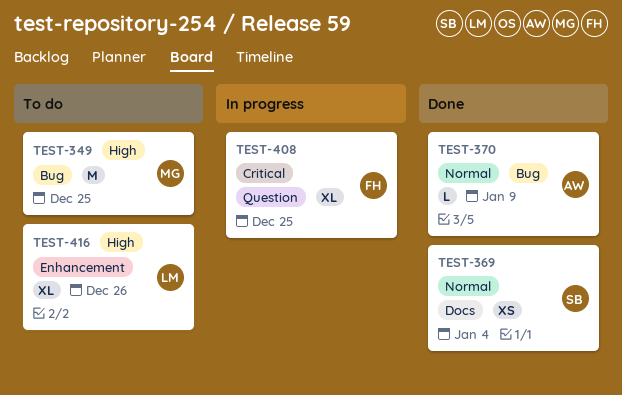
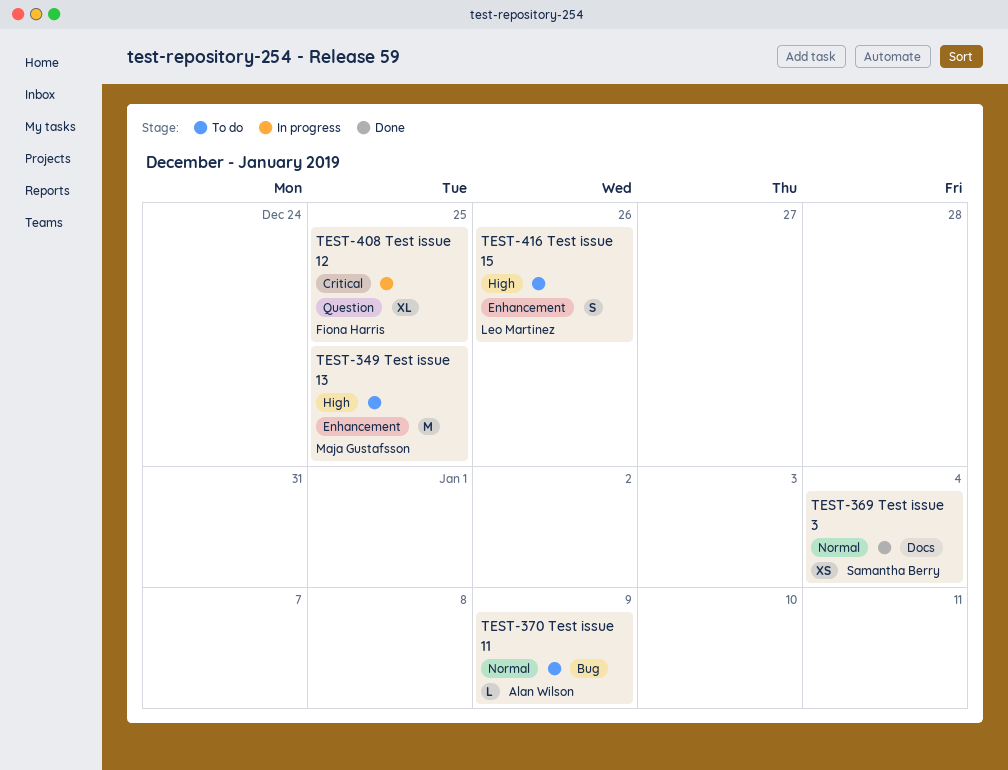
TEST-349, label: Bug -> Enhancement
TEST-370, status: Done -> To do
TEST-416, estimate: XL -> S

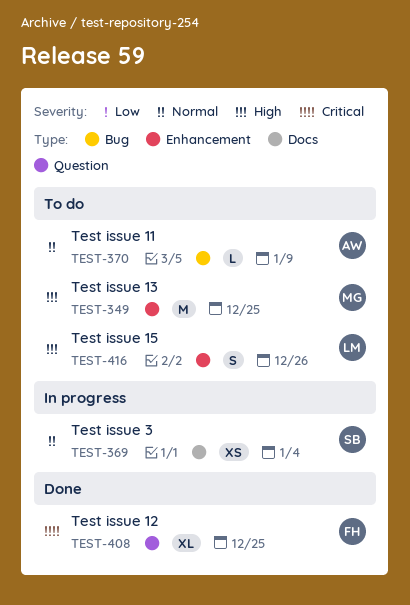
TEST-369, status: Done -> In progress
TEST-408, status: In progress -> Done

